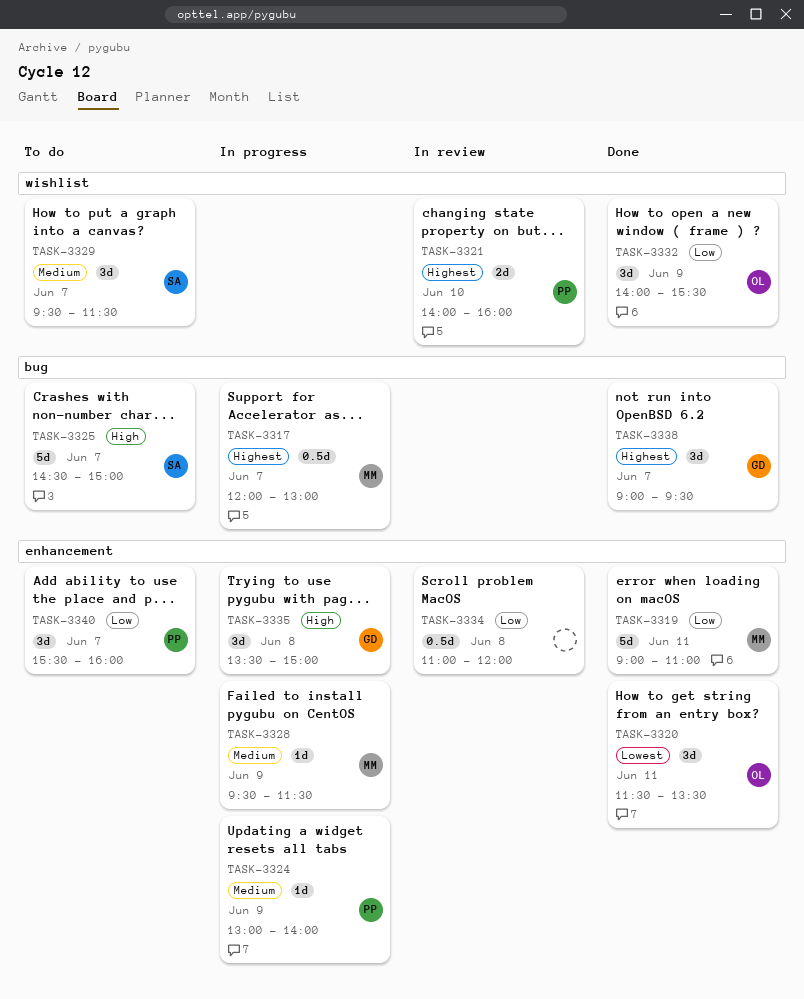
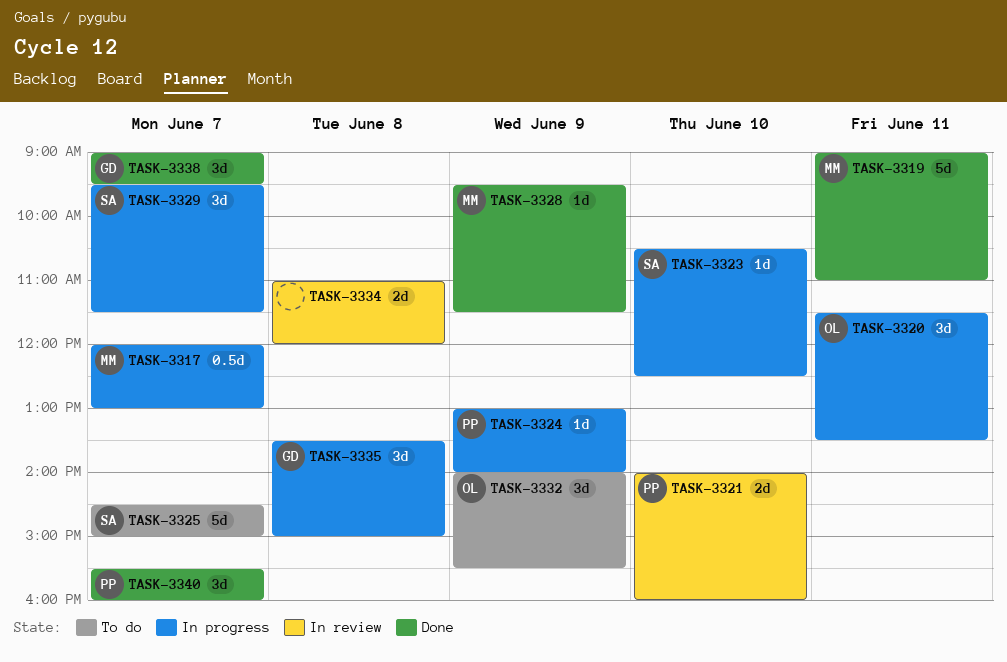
TASK-3320, status: Done -> In progress
TASK-3323: none -> present
TASK-3328, status: In progress -> Done
TASK-3329, status: To do -> In progress
TASK-3332, status: Done -> To do
TASK-3334, estimate: 0.5d -> 2d
TASK-3340, status: To do -> Done

